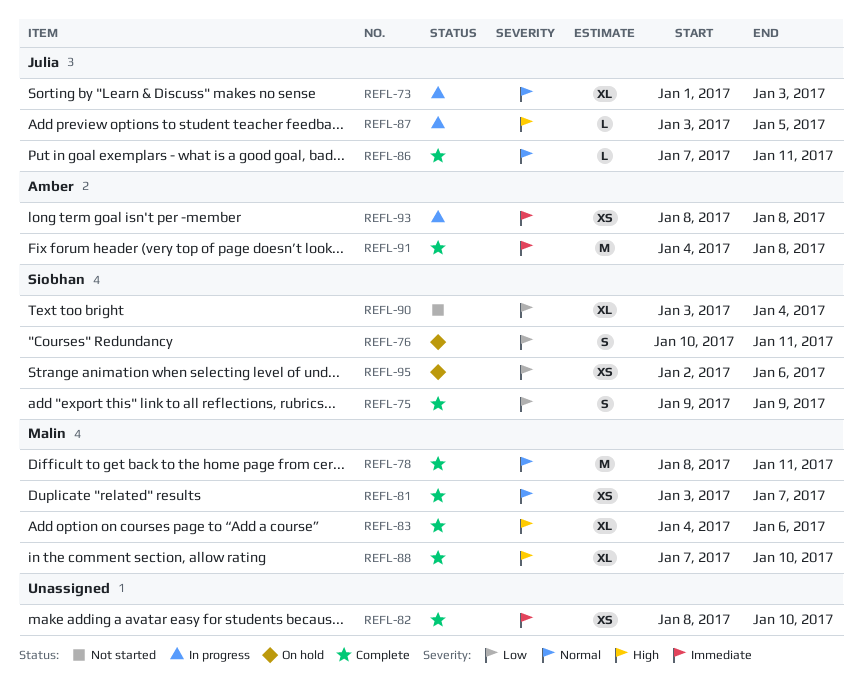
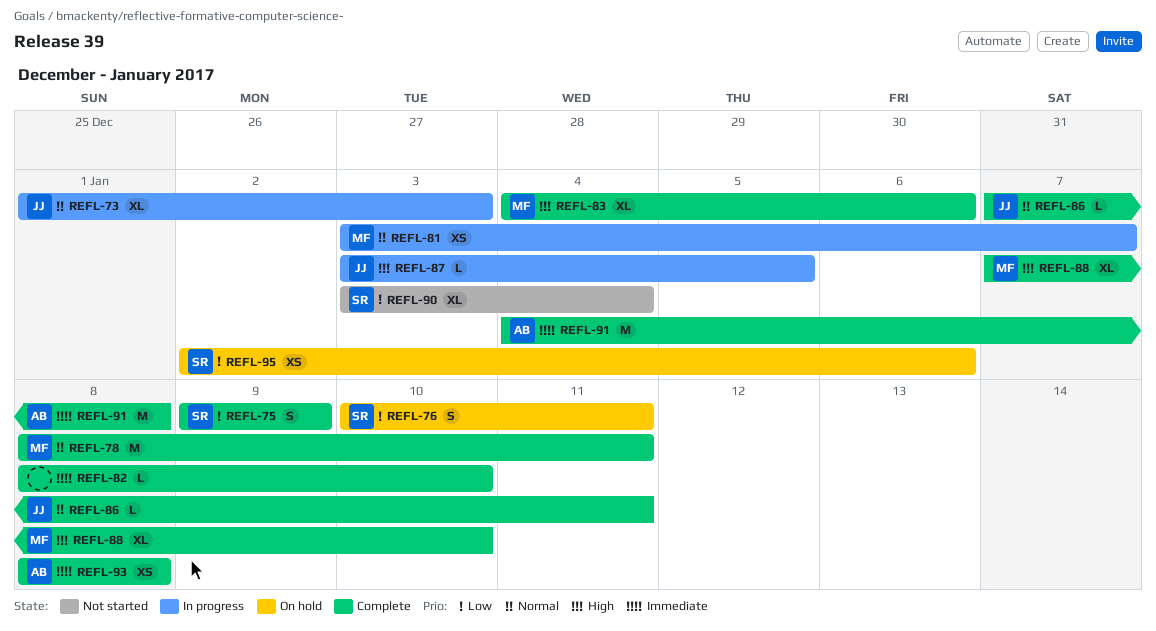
REFL-81, status: Complete -> In progress
REFL-82, estimate: XS -> L
REFL-93, status: In progress -> Complete

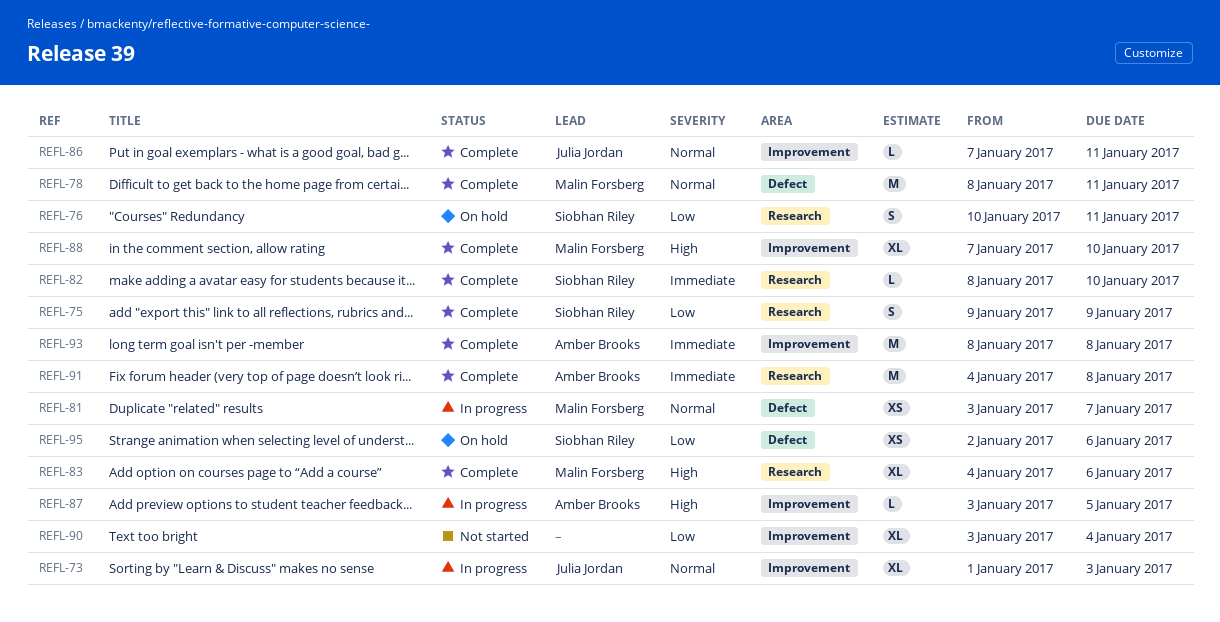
REFL-82, owner: none -> Siobhan Riley
REFL-87, owner: Julia Jordan -> Amber Brooks
REFL-90, owner: Siobhan Riley -> none
REFL-93, estimate: XS -> M

